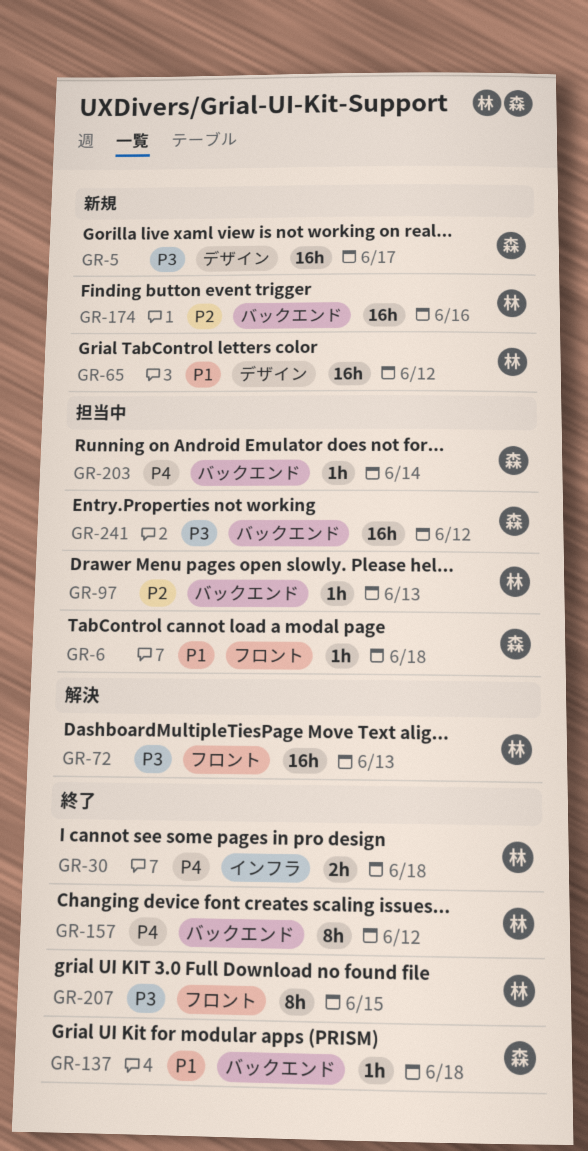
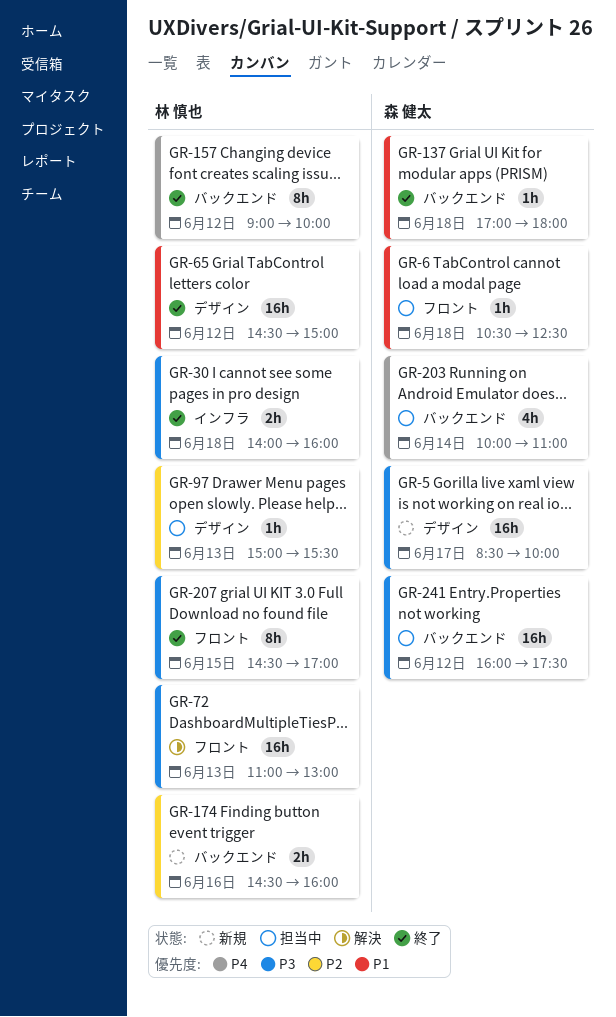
GR-30, priority: P4 -> P3
GR-65, status: 新規 -> 終了
GR-97, label: バックエンド -> デザイン
GR-174, estimate: 16h -> 2h
GR-203, estimate: 1h -> 4h

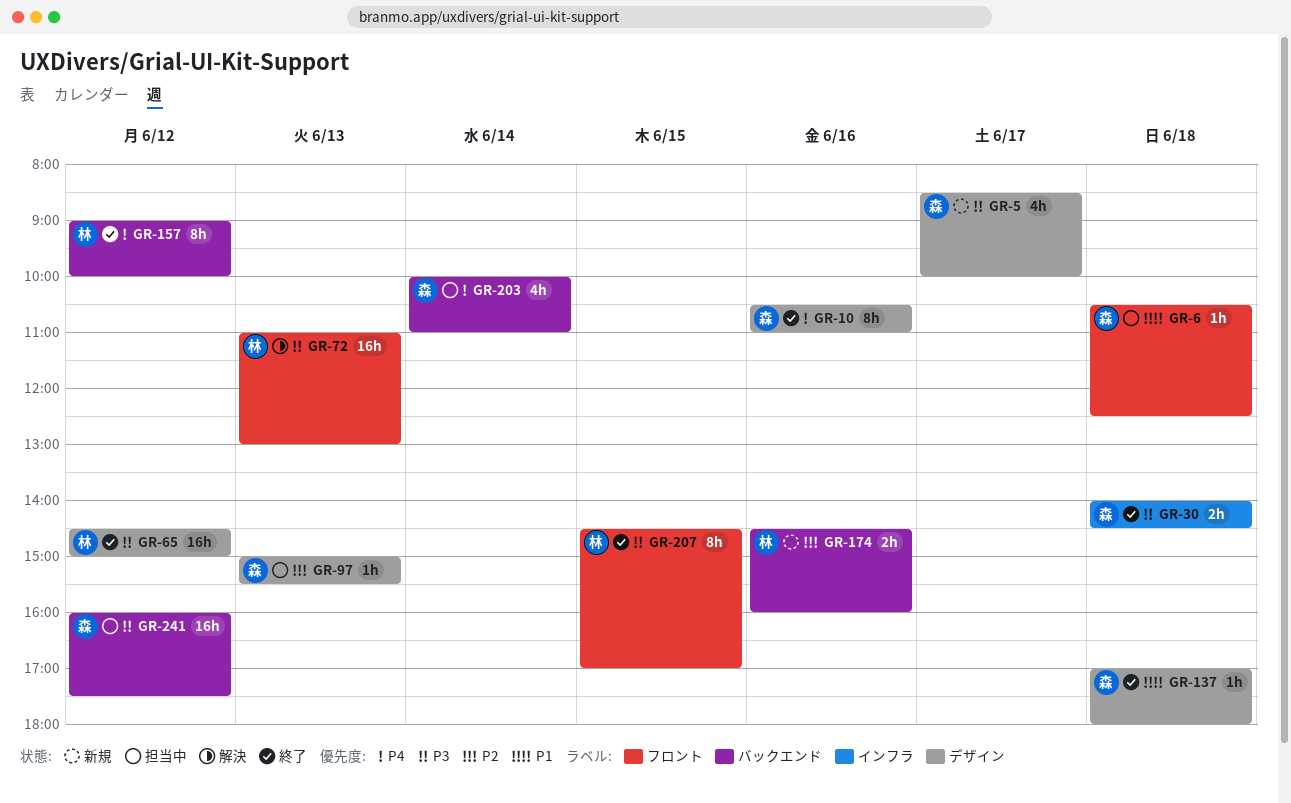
GR-5, estimate: 16h -> 4h
GR-10: none -> present
GR-30, owner: 林 慎也 -> 森 健太
GR-30, ends: 16:00 -> 14:30
GR-65, priority: P1 -> P3
GR-97, owner: 林 慎也 -> 森 健太
GR-137, label: バックエンド -> デザイン

